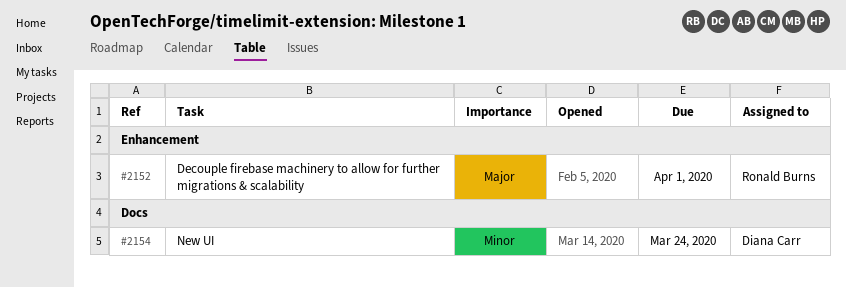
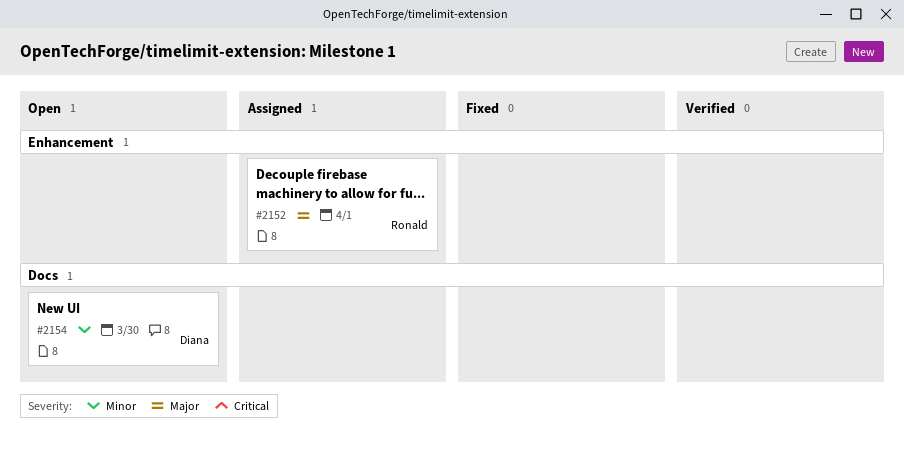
#2154, due: Mar 24 -> Mar 30

